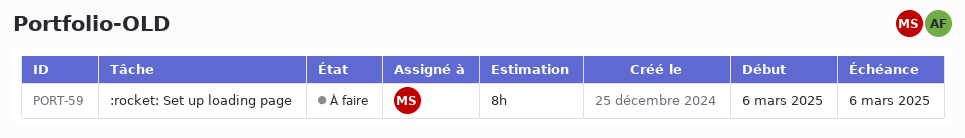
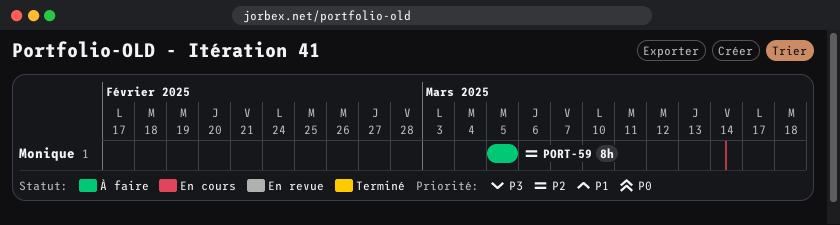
PORT-59, start: Mar 6 -> Mar 5
PORT-59, due: Mar 6 -> Mar 5

